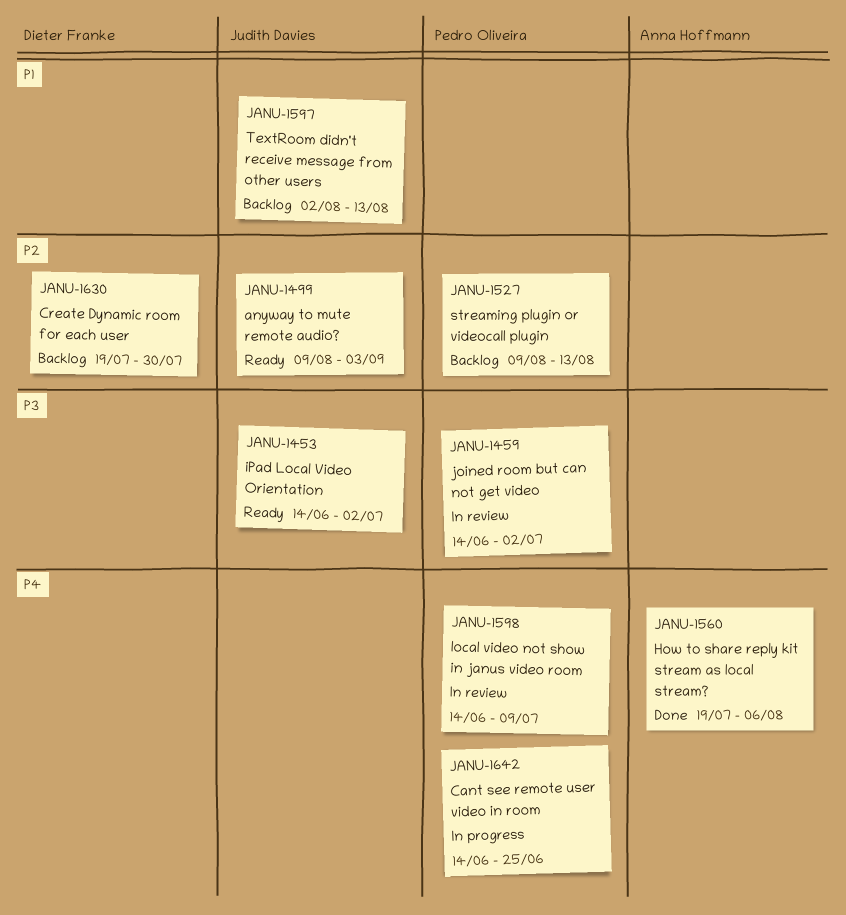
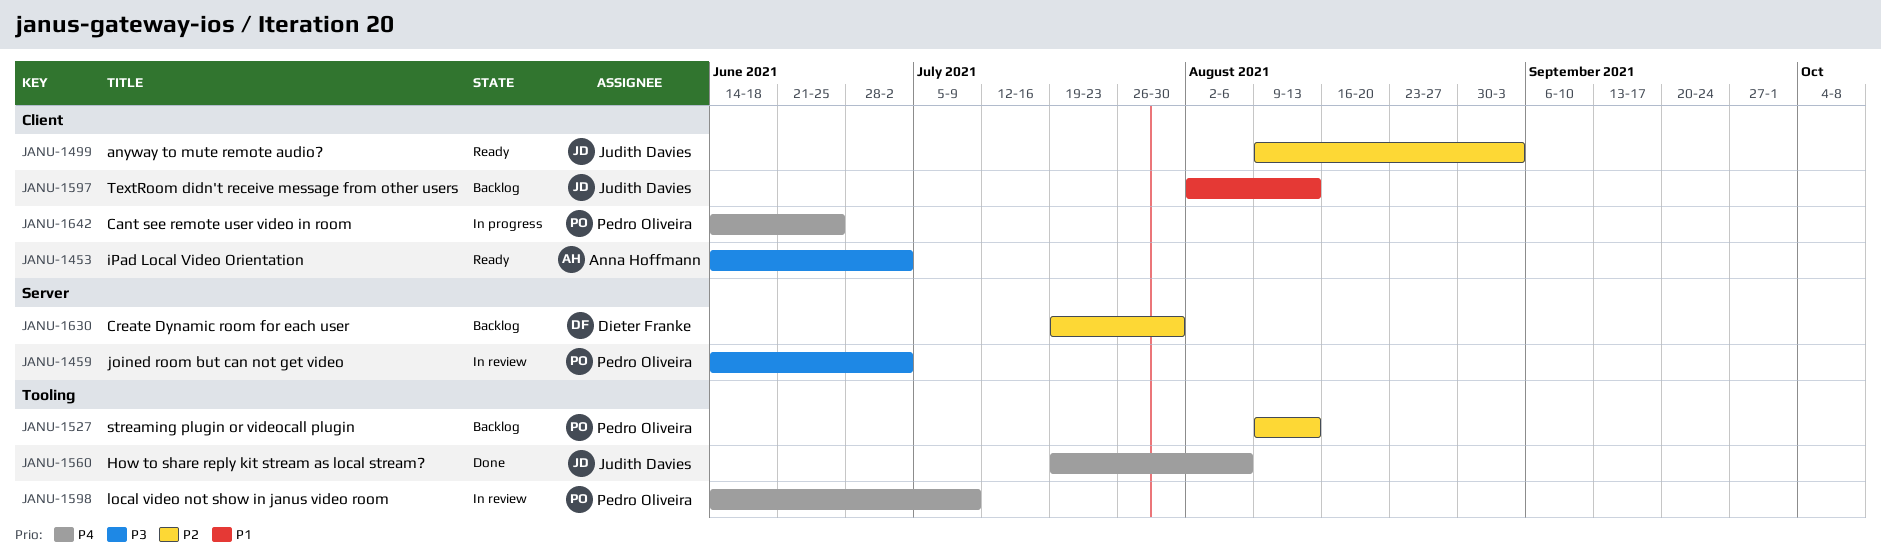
JANU-1453, owner: Judith Davies -> Anna Hoffmann
JANU-1560, owner: Anna Hoffmann -> Judith Davies

